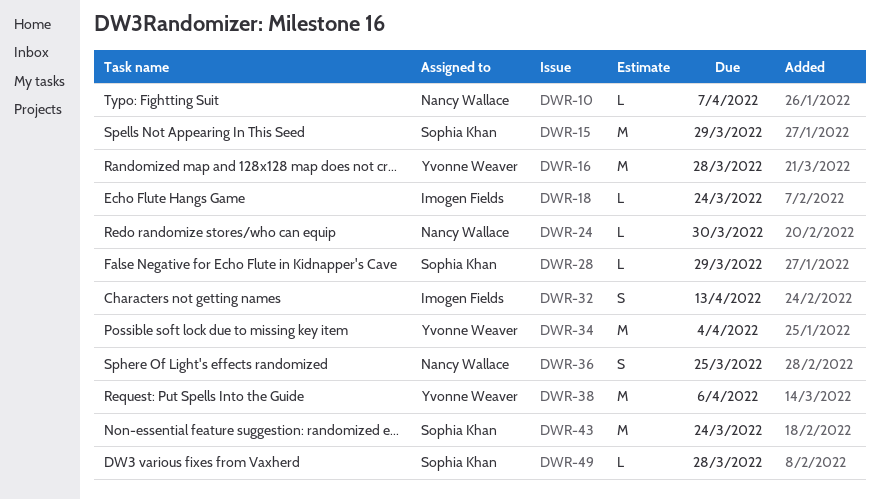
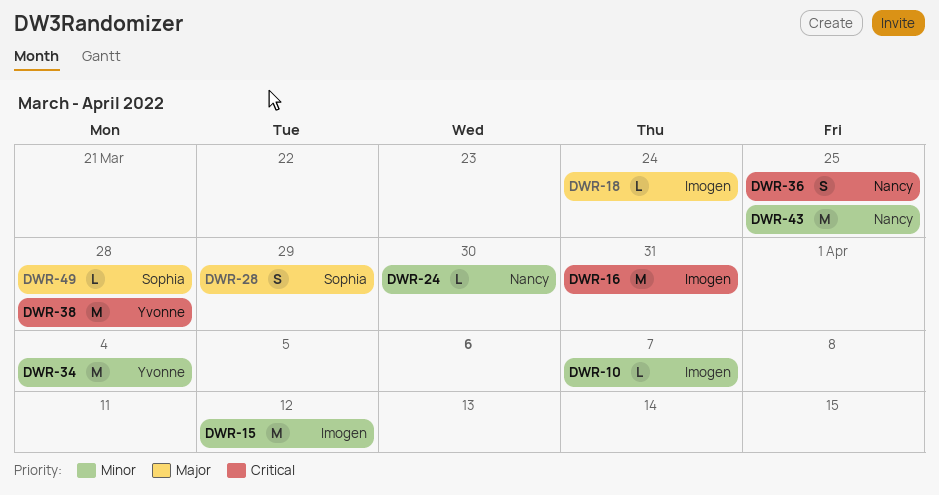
DWR-10, owner: Nancy Wallace -> Imogen Fields
DWR-15, owner: Sophia Khan -> Imogen Fields
DWR-15, due: Mar 29 -> Apr 12
DWR-16, owner: Yvonne Weaver -> Imogen Fields
DWR-16, due: Mar 28 -> Mar 31
DWR-28, estimate: L -> S
DWR-32: present -> none
DWR-38, due: Apr 6 -> Mar 28
DWR-43, owner: Sophia Khan -> Nancy Wallace
DWR-43, due: Mar 24 -> Mar 25

